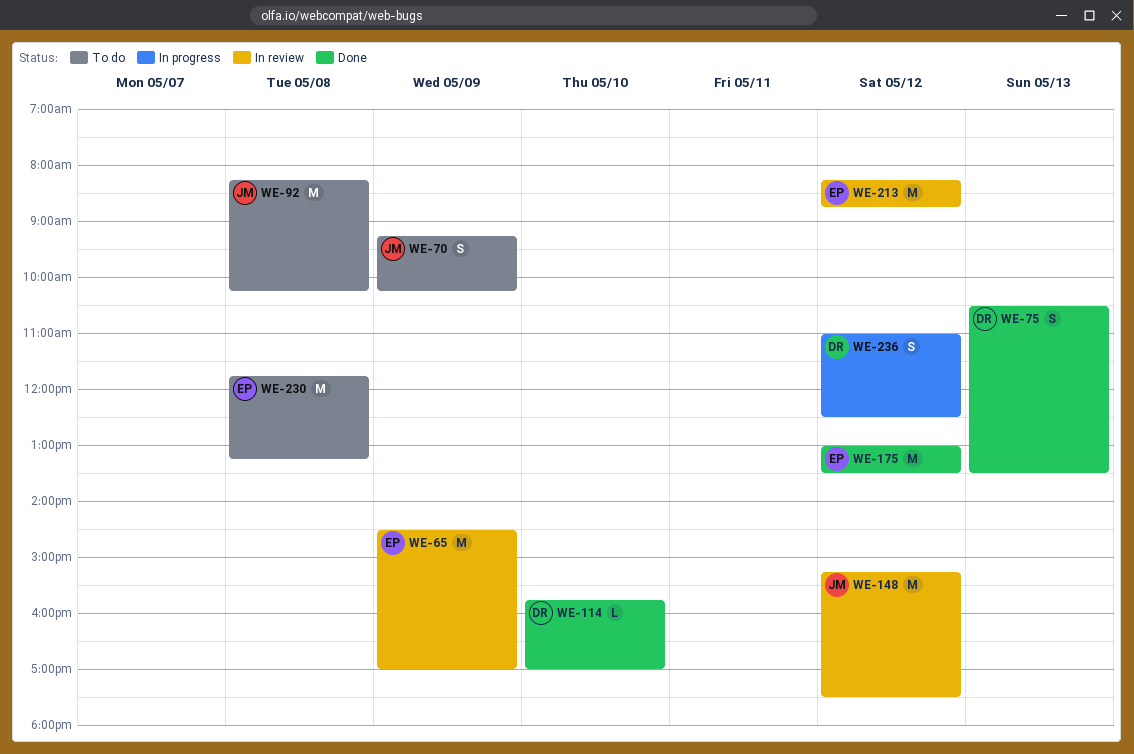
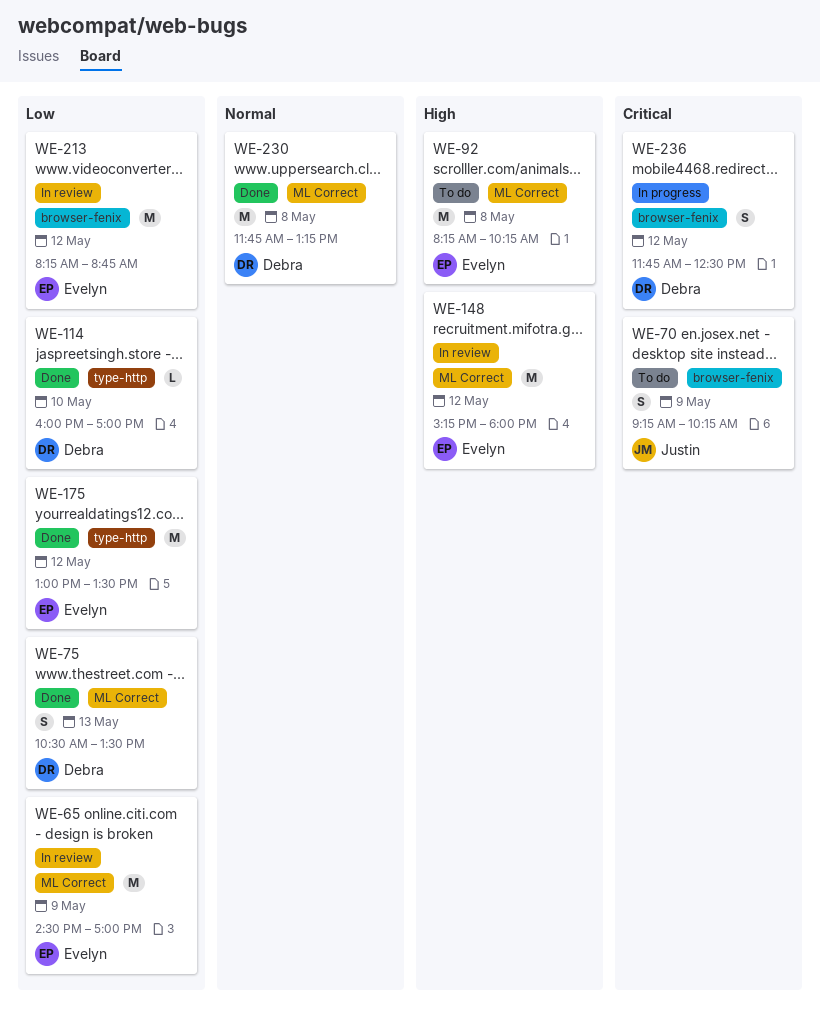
WE-92, owner: Justin -> Evelyn
WE-114, begins: 15:45 -> 16:00
WE-148, owner: Justin -> Evelyn
WE-148, ends: 17:30 -> 18:00
WE-230, status: To do -> Done
WE-230, owner: Evelyn -> Debra
WE-236, begins: 11:00 -> 11:45

